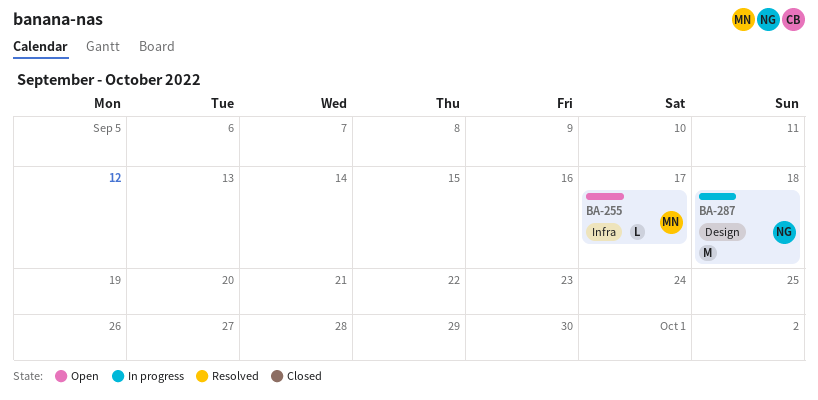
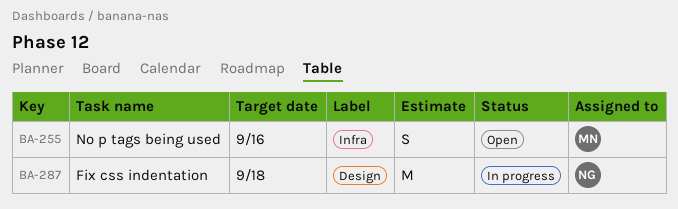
BA-255, estimate: L -> S
BA-255, due: Sep 17 -> Sep 16

